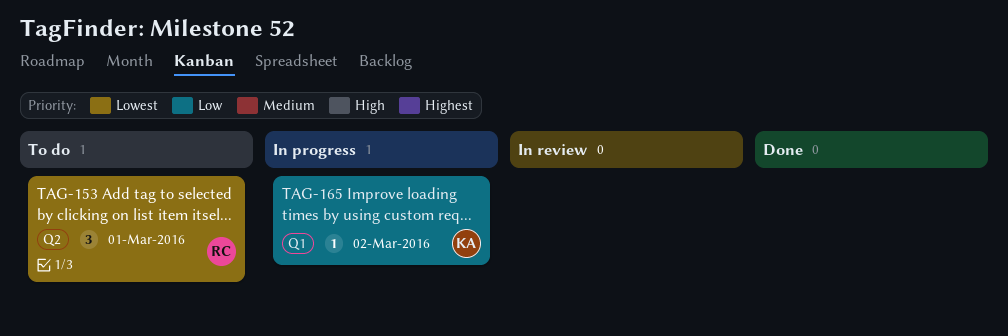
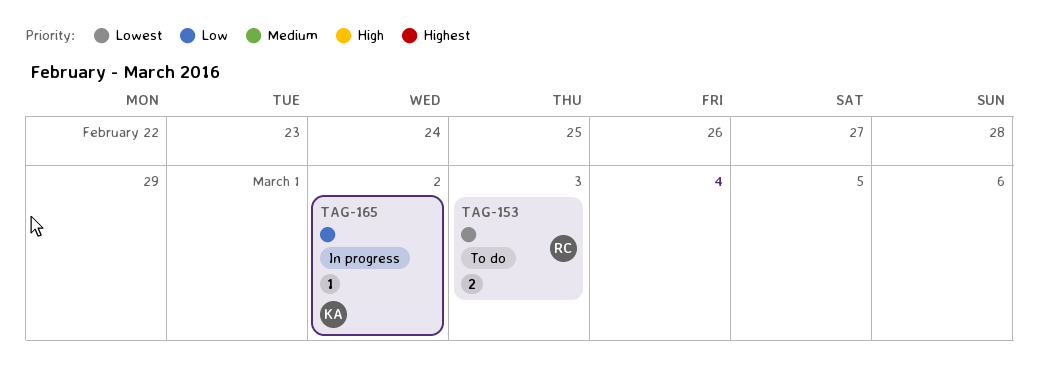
TAG-153, estimate: 3 -> 2
TAG-153, due: Mar 1 -> Mar 3

